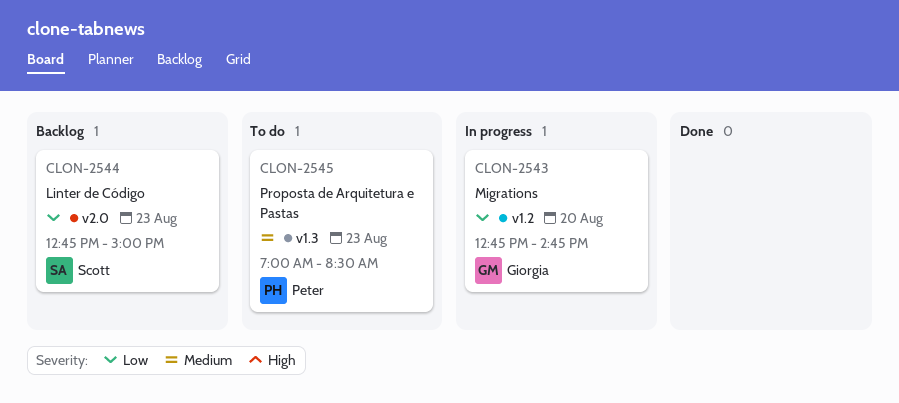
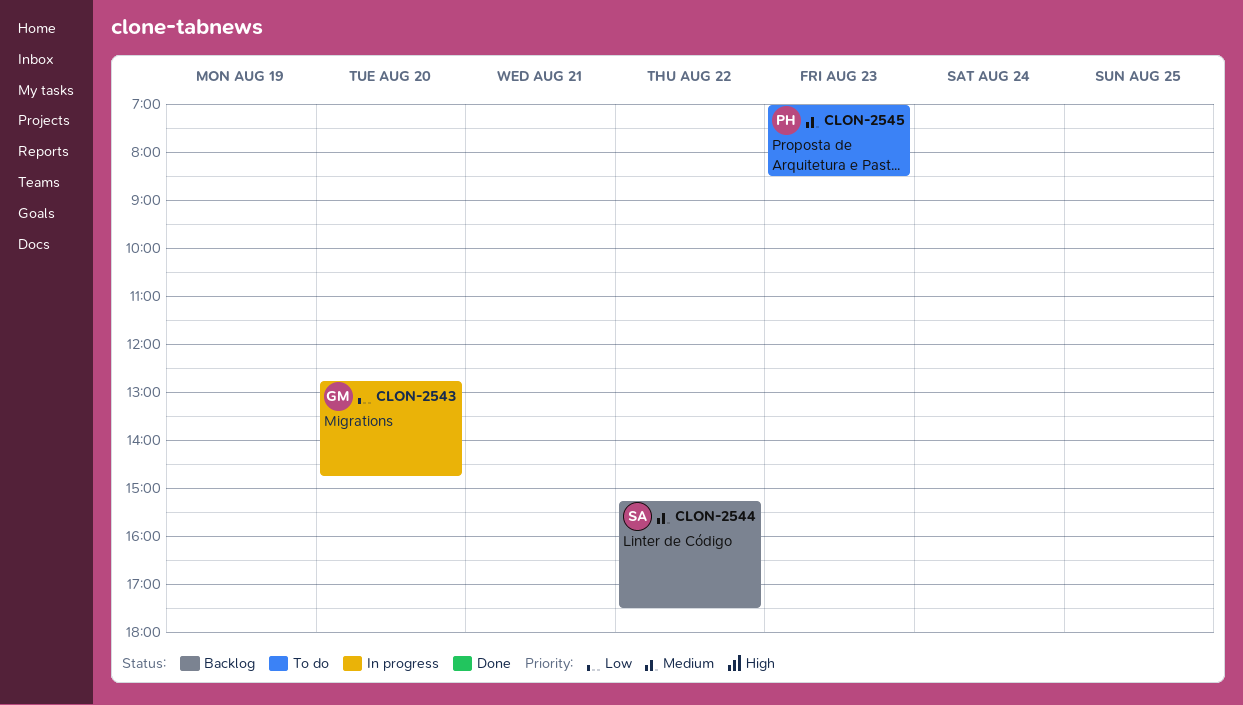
CLON-2544, priority: Low -> Medium
CLON-2544, day: Aug 23 -> Aug 22
CLON-2544, begins: 12:45 -> 15:15
CLON-2544, ends: 15:00 -> 17:30

